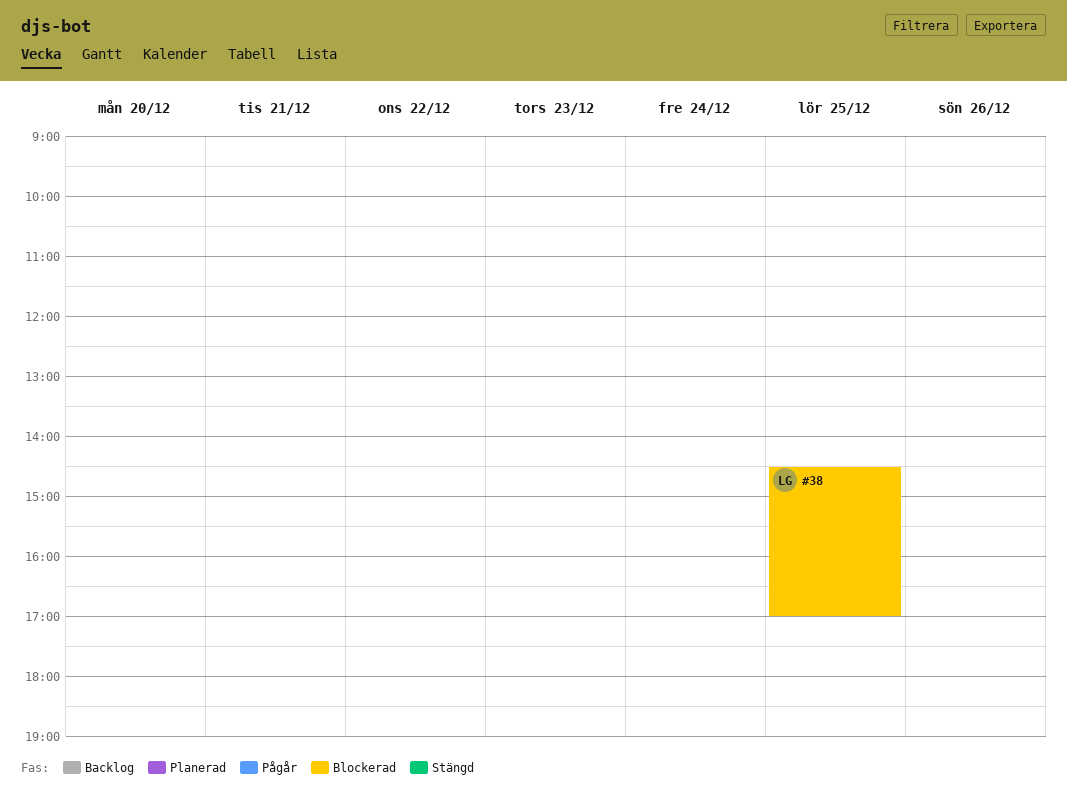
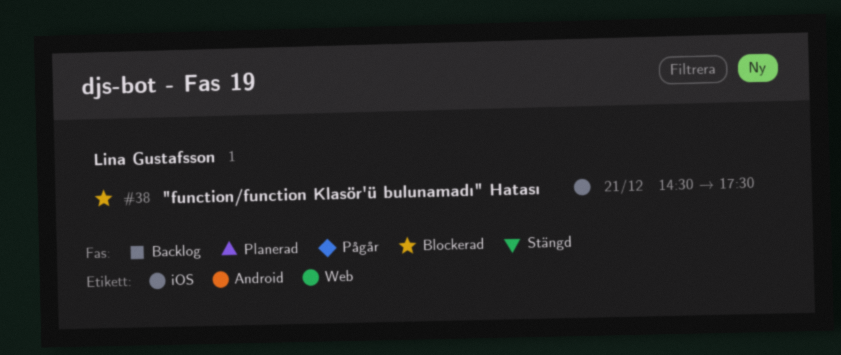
#38, day: Dec 25 -> Dec 21
#38, ends: 17:00 -> 17:30

